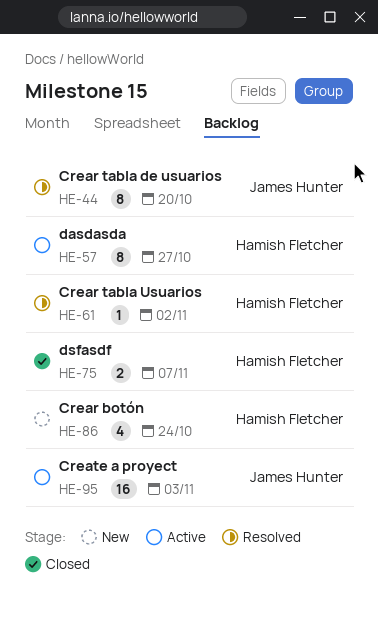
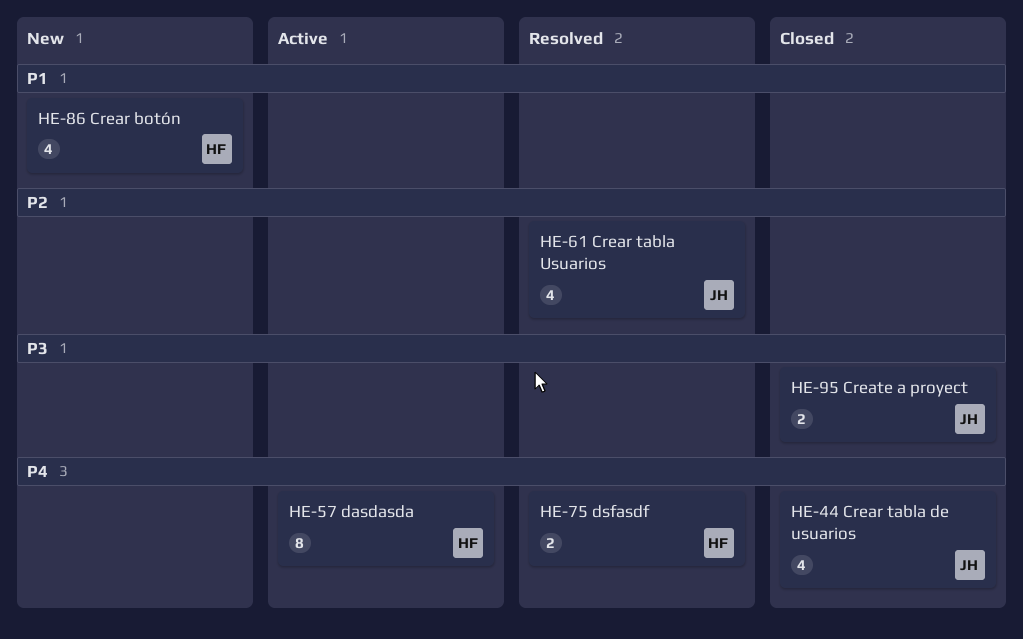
HE-44, status: Resolved -> Closed
HE-44, estimate: 8 -> 4
HE-61, owner: Hamish Fletcher -> James Hunter
HE-61, estimate: 1 -> 4
HE-75, status: Closed -> Resolved
HE-95, status: Active -> Closed
HE-95, estimate: 16 -> 2

